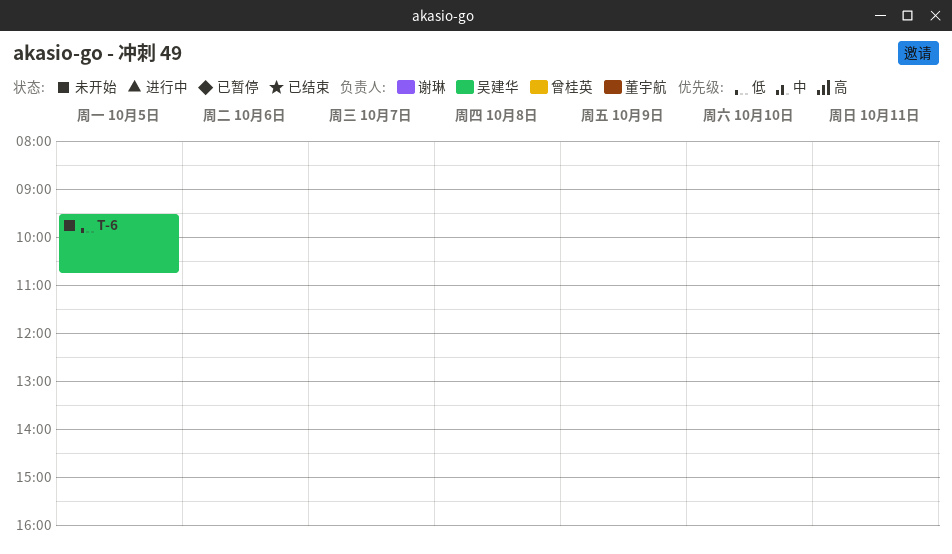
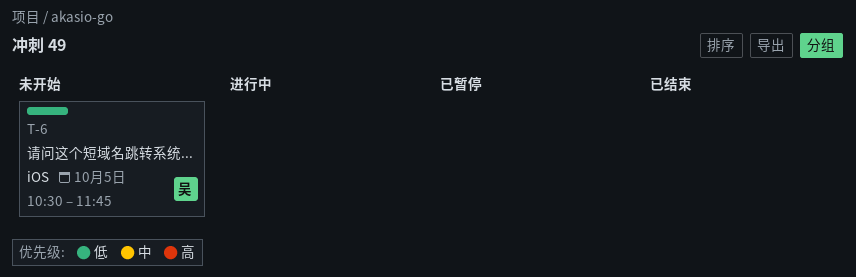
T-6, begins: 09:30 -> 10:30
T-6, ends: 10:45 -> 11:45

